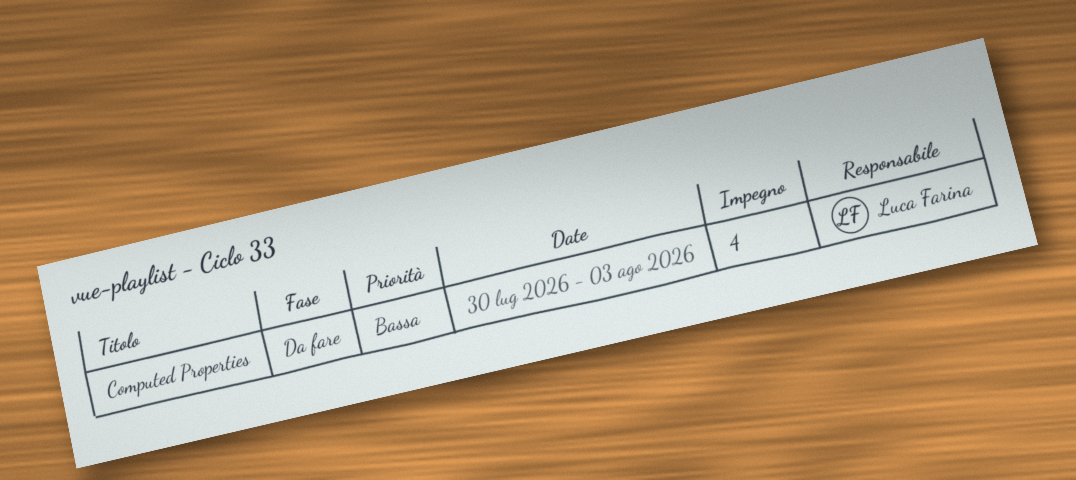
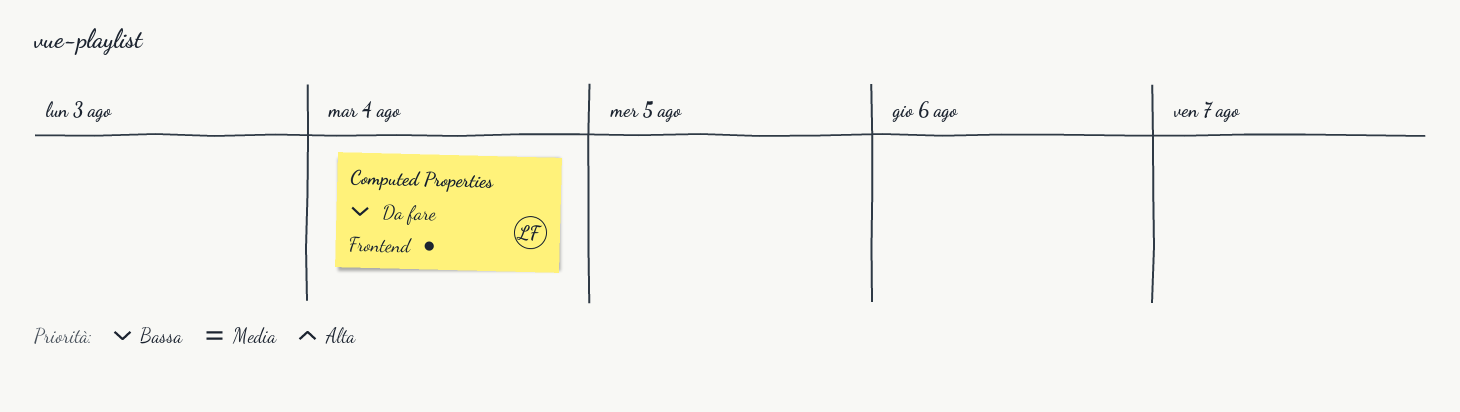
Computed Properties, estimate: 4 -> 1
Computed Properties, due: Aug 3 -> Aug 4

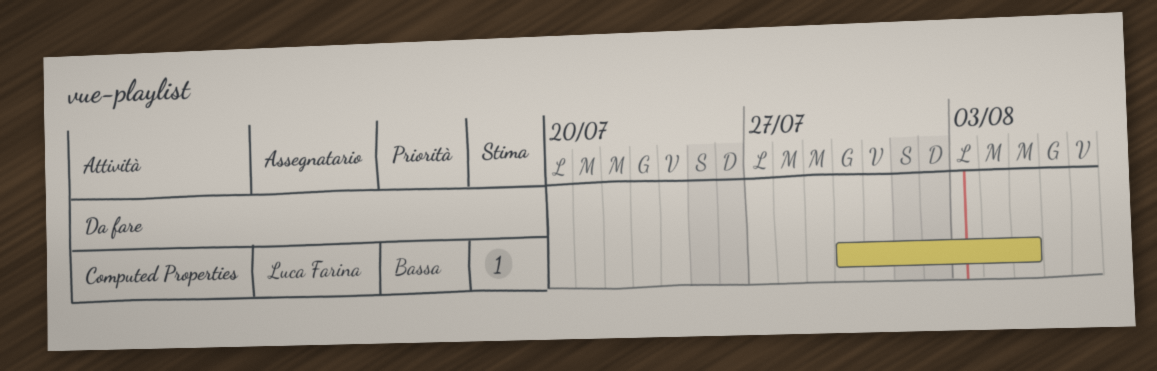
Computed Properties, due: Aug 4 -> Aug 5

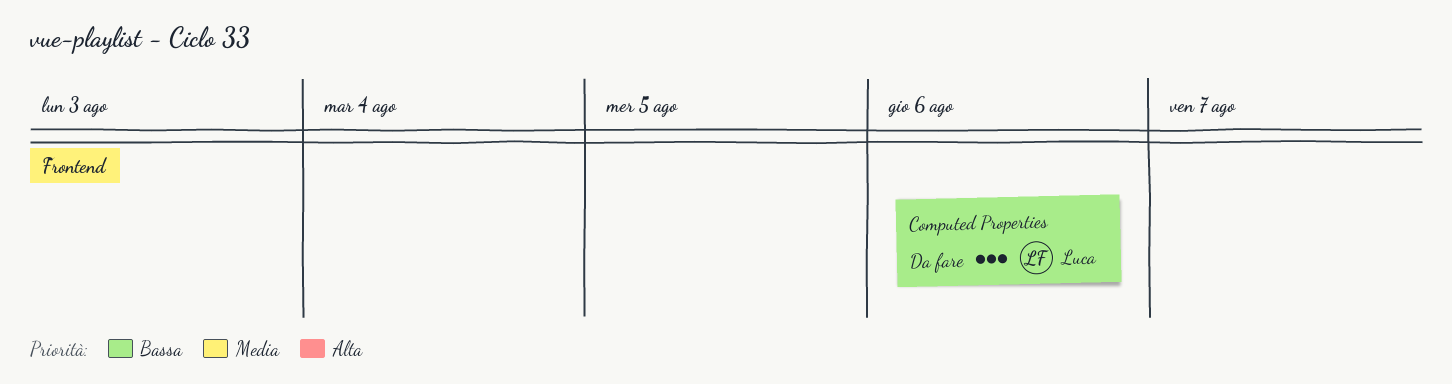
Computed Properties, estimate: 1 -> 3
Computed Properties, due: Aug 5 -> Aug 6

